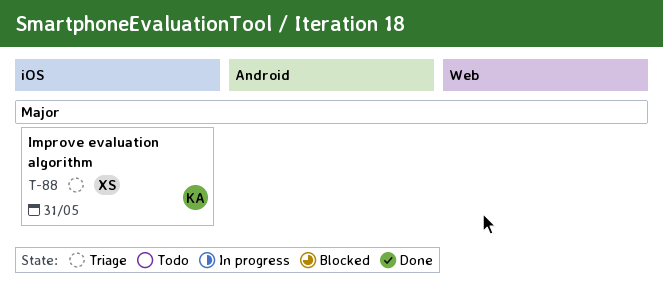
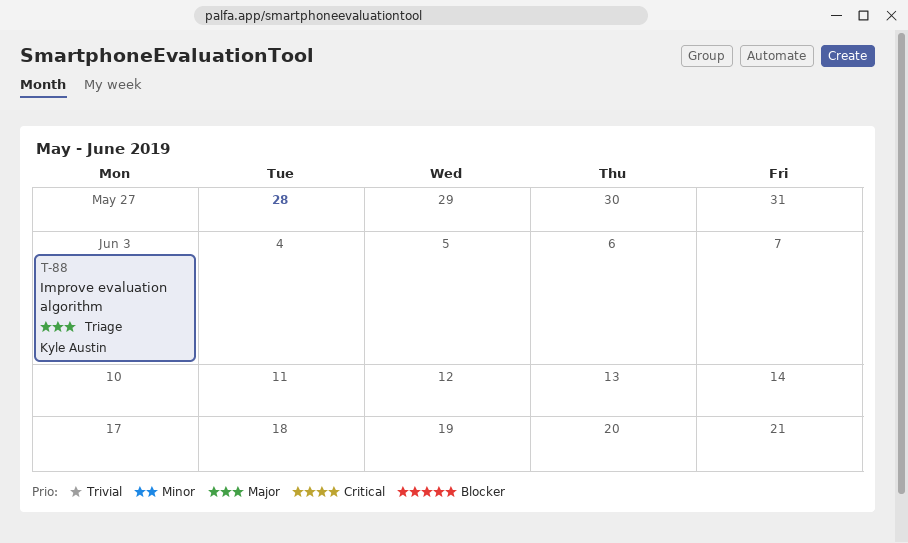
T-88, due: May 31 -> Jun 3

